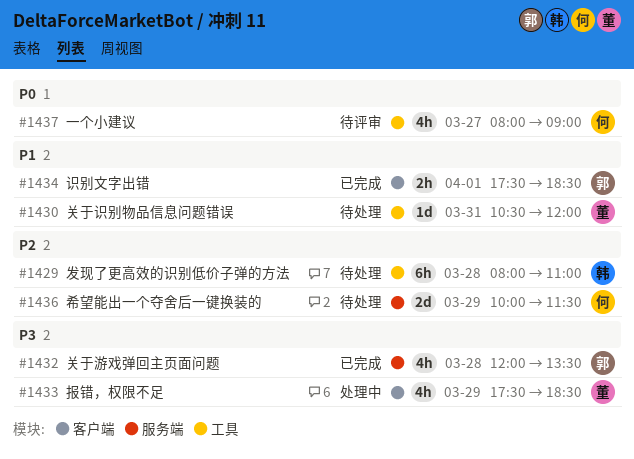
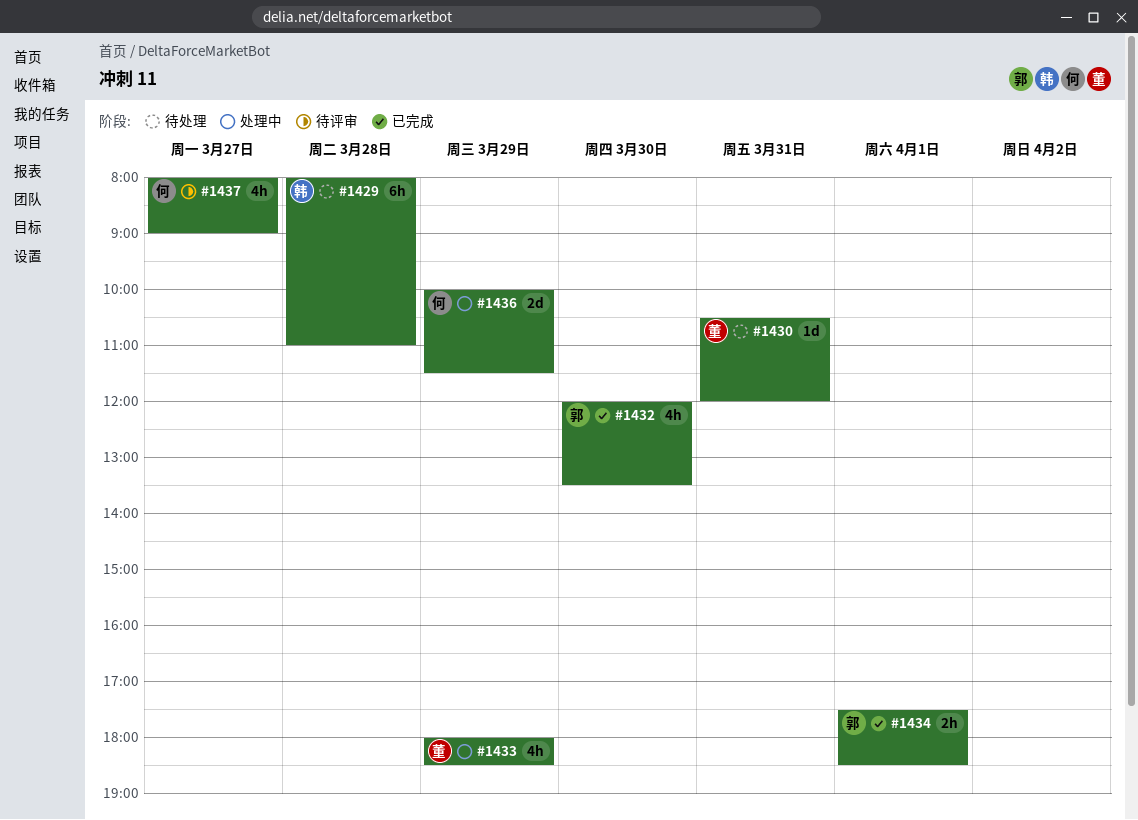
#1432, day: Mar 28 -> Mar 30
#1433, begins: 17:30 -> 18:00
#1436, status: 待处理 -> 处理中

